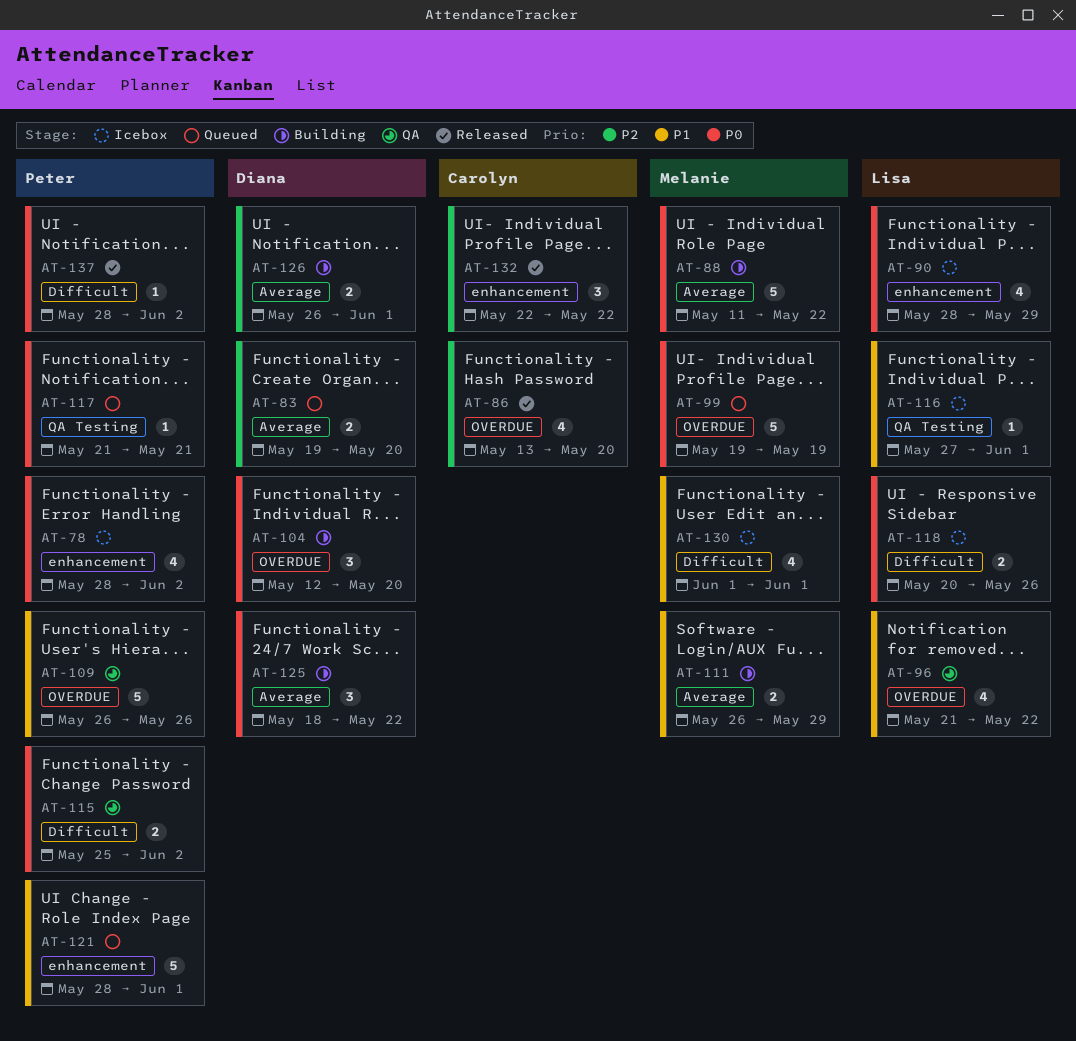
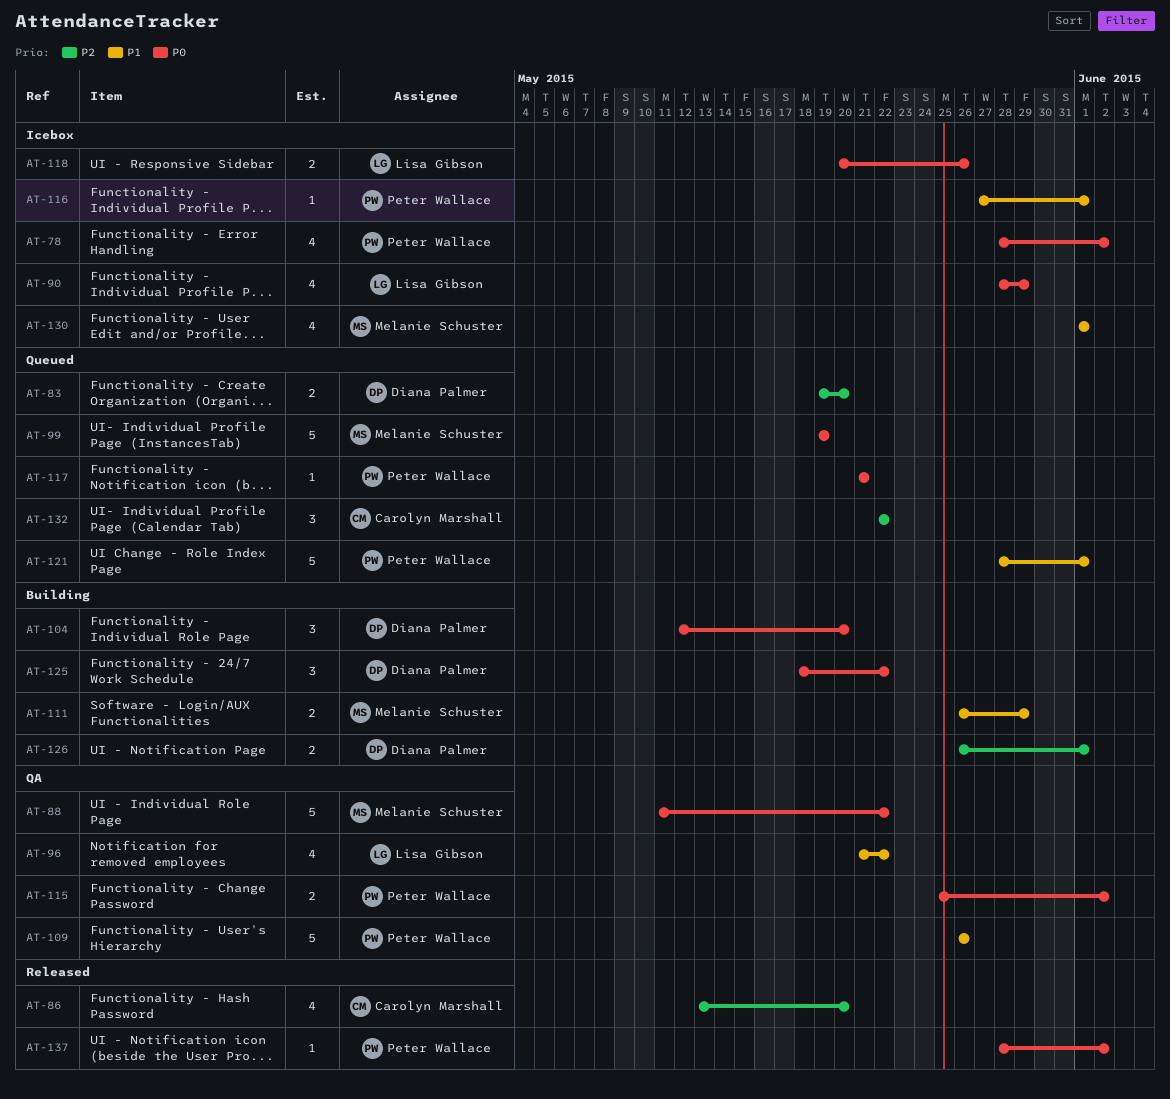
AT-88, status: Building -> QA
AT-116, owner: Lisa Gibson -> Peter Wallace
AT-132, status: Released -> Queued

